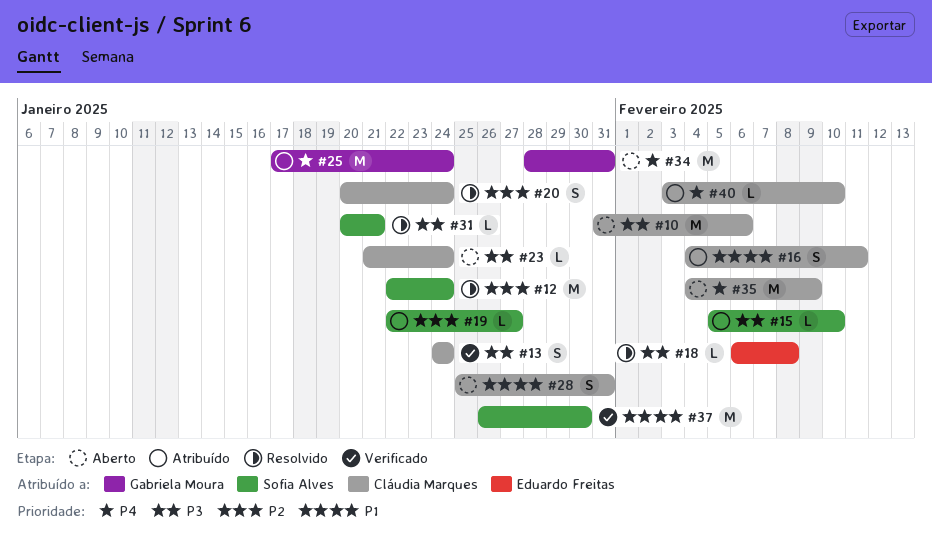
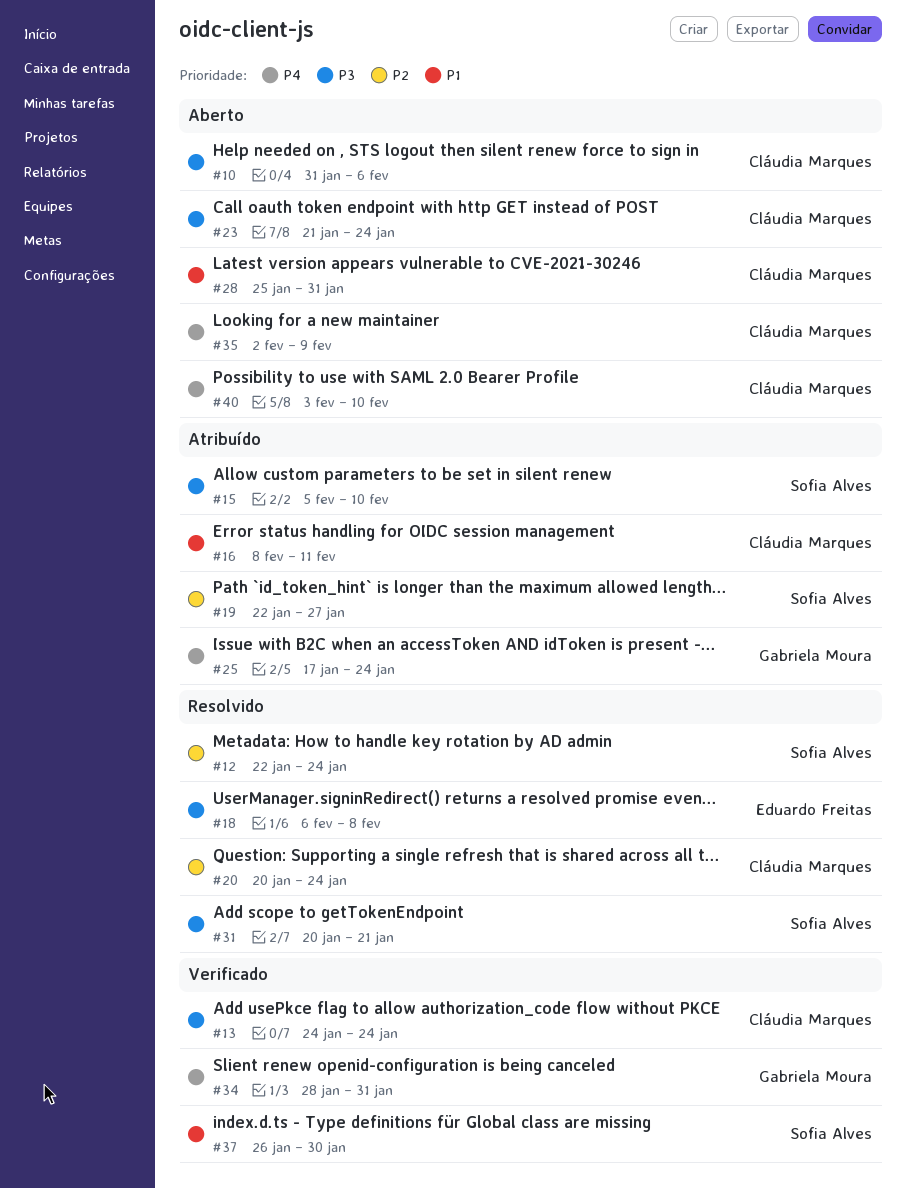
#16, start: Feb 4 -> Feb 8
#34, status: Aberto -> Verificado
#35, start: Feb 4 -> Feb 2
#40, status: Atribuído -> Aberto

